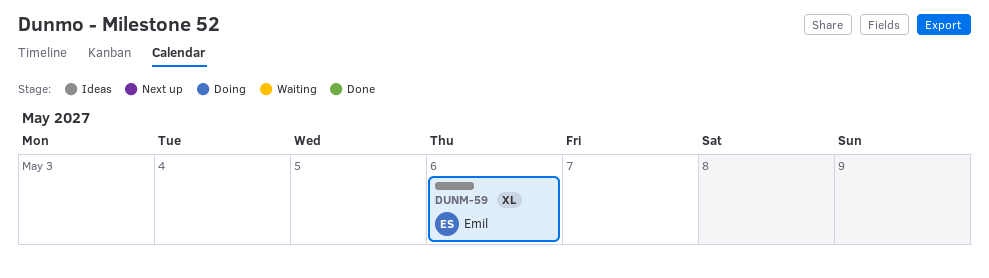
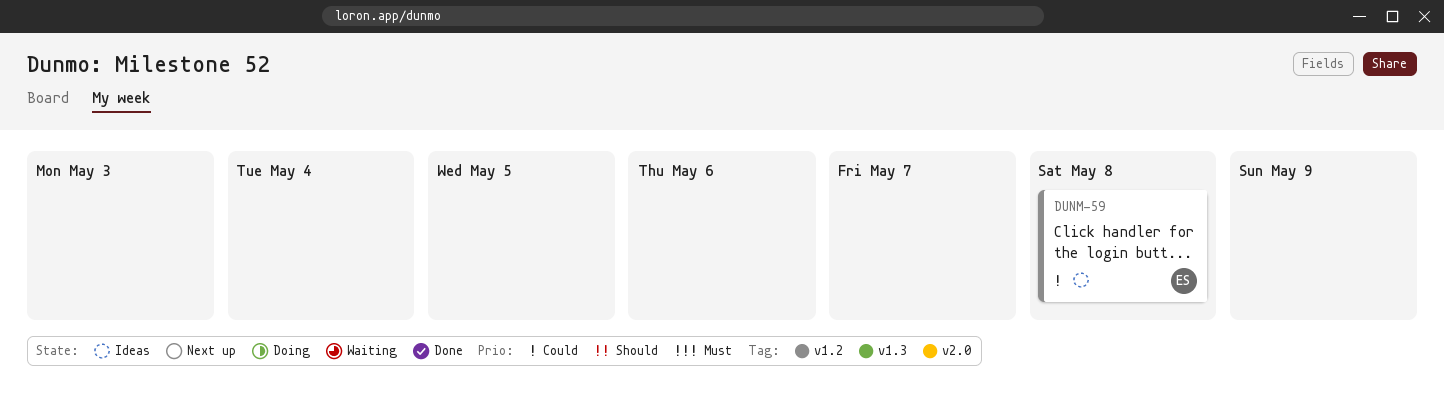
DUNM-59, due: May 6 -> May 8

